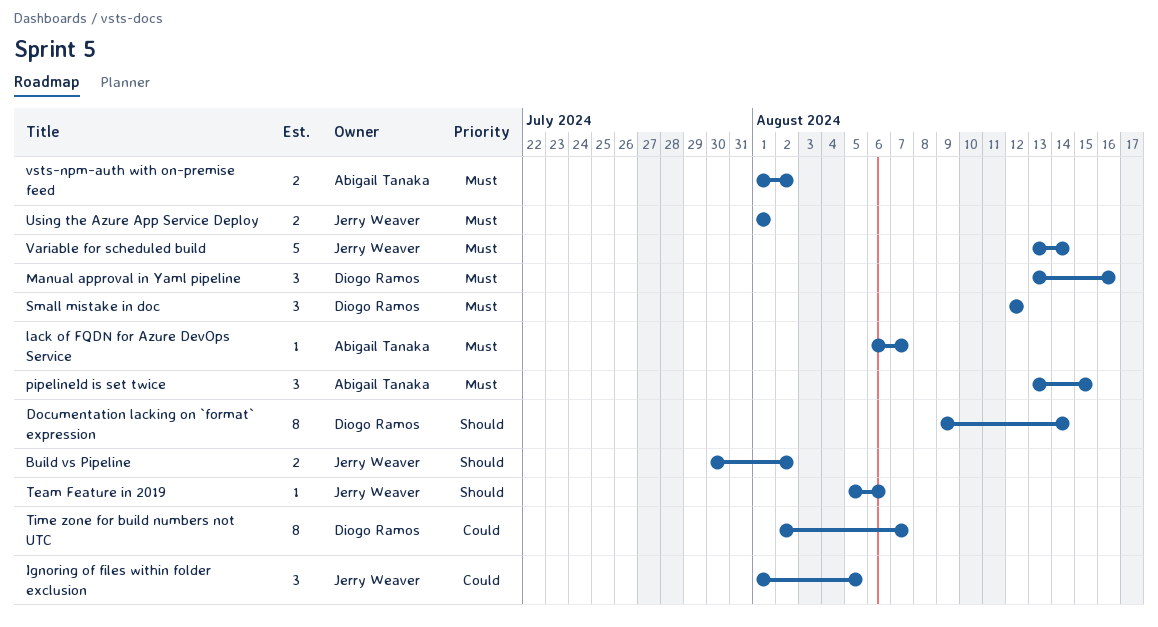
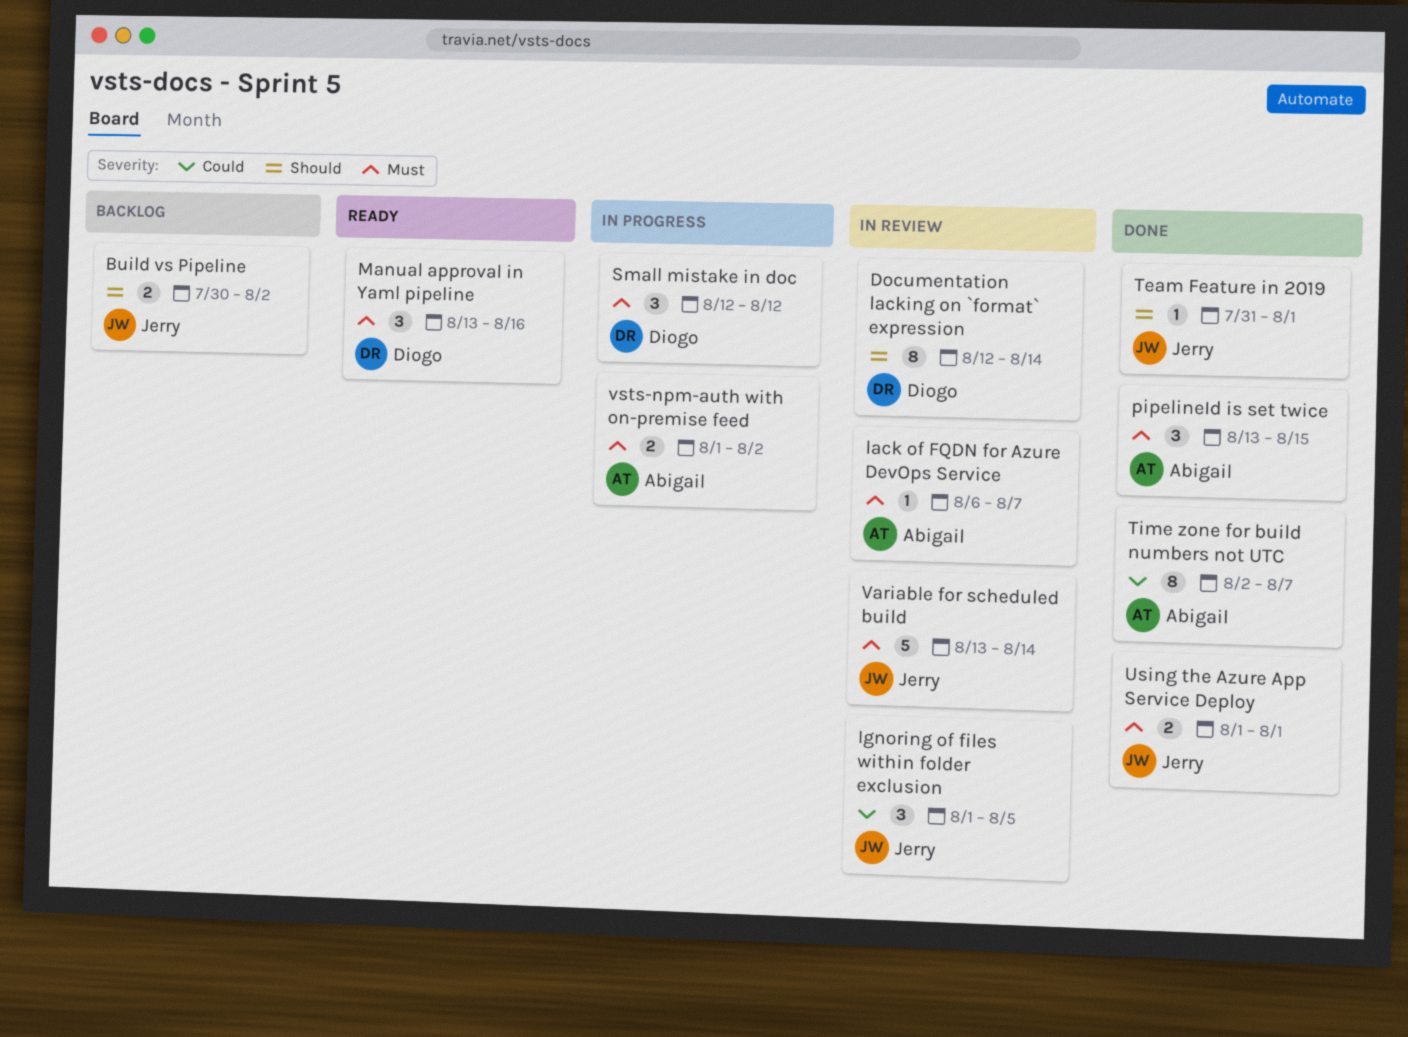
Documentation lacking on `format` expression, start: Aug 9 -> Aug 12
Team Feature in 2019, start: Aug 5 -> Jul 31
Team Feature in 2019, due: Aug 6 -> Aug 1
Time zone for build numbers not UTC, owner: Diogo Ramos -> Abigail Tanaka

